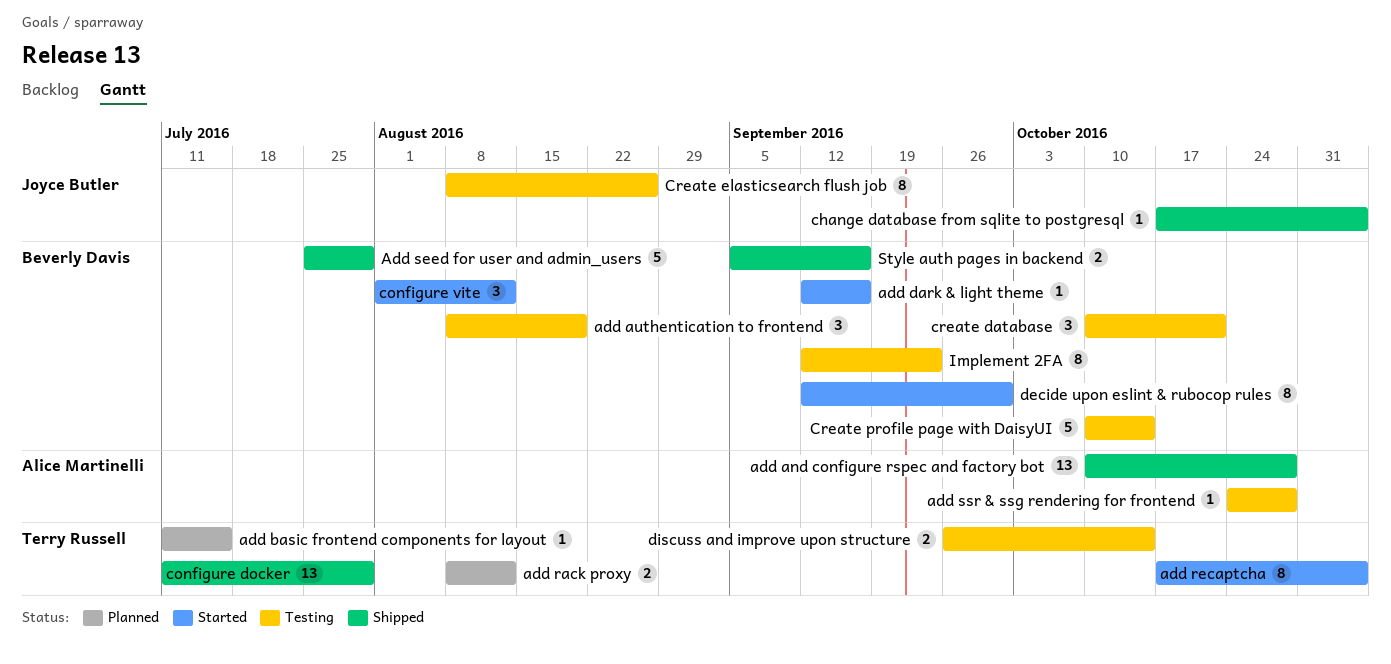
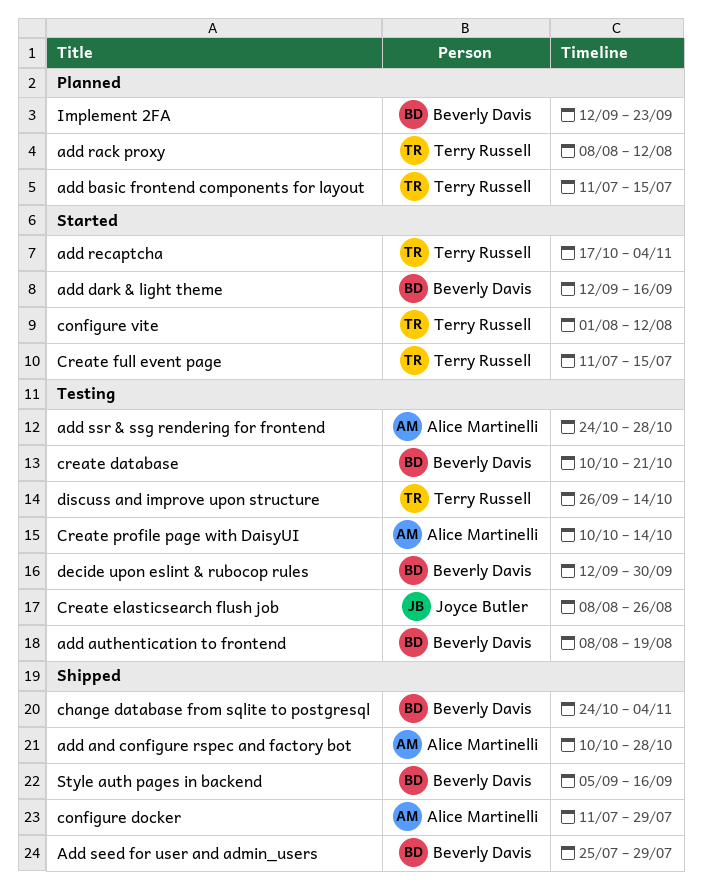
change database from sqlite to postgresql, owner: Joyce Butler -> Beverly Davis
change database from sqlite to postgresql, start: Oct 17 -> Oct 24
configure docker, owner: Terry Russell -> Alice Martinelli
configure vite, owner: Beverly Davis -> Terry Russell
Create full event page: none -> present
Create profile page with DaisyUI, owner: Beverly Davis -> Alice Martinelli
decide upon eslint & rubocop rules, status: Started -> Testing
Implement 2FA, status: Testing -> Planned

